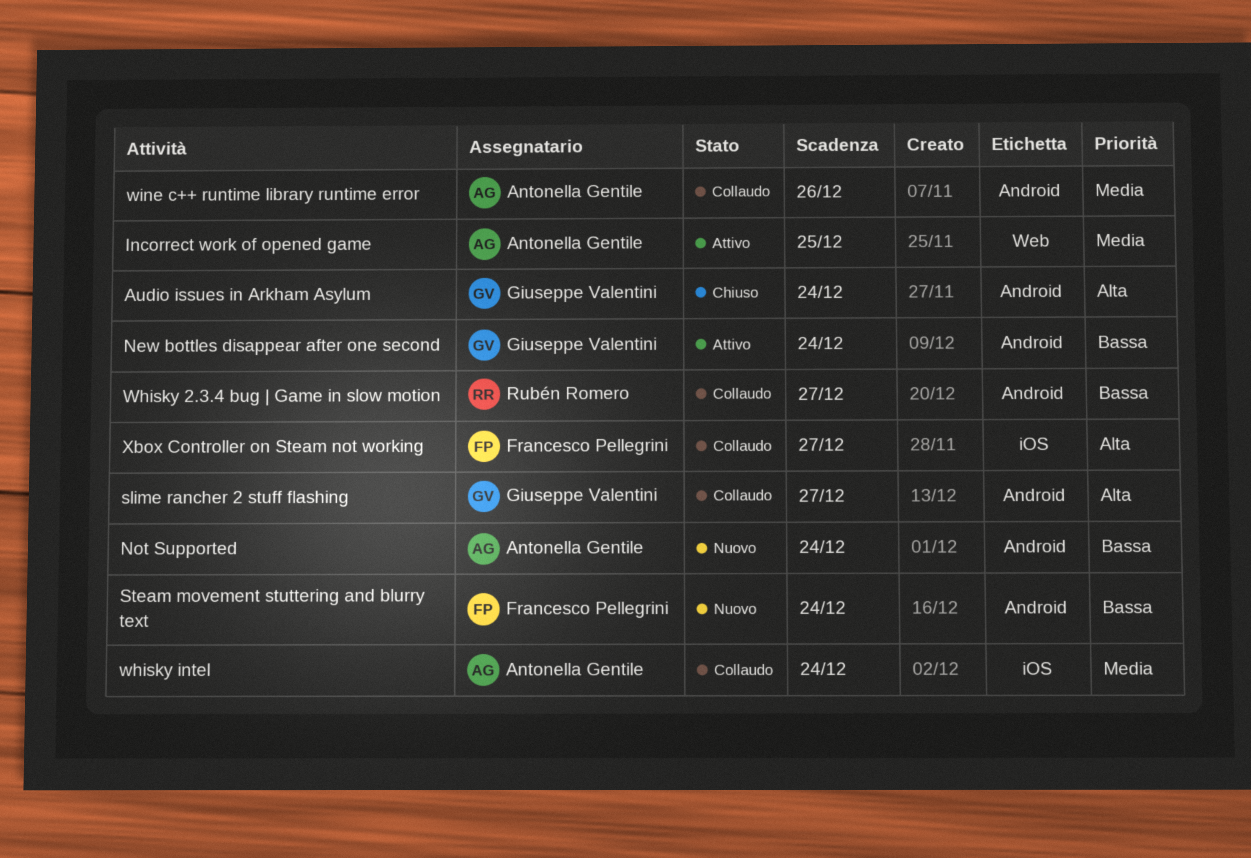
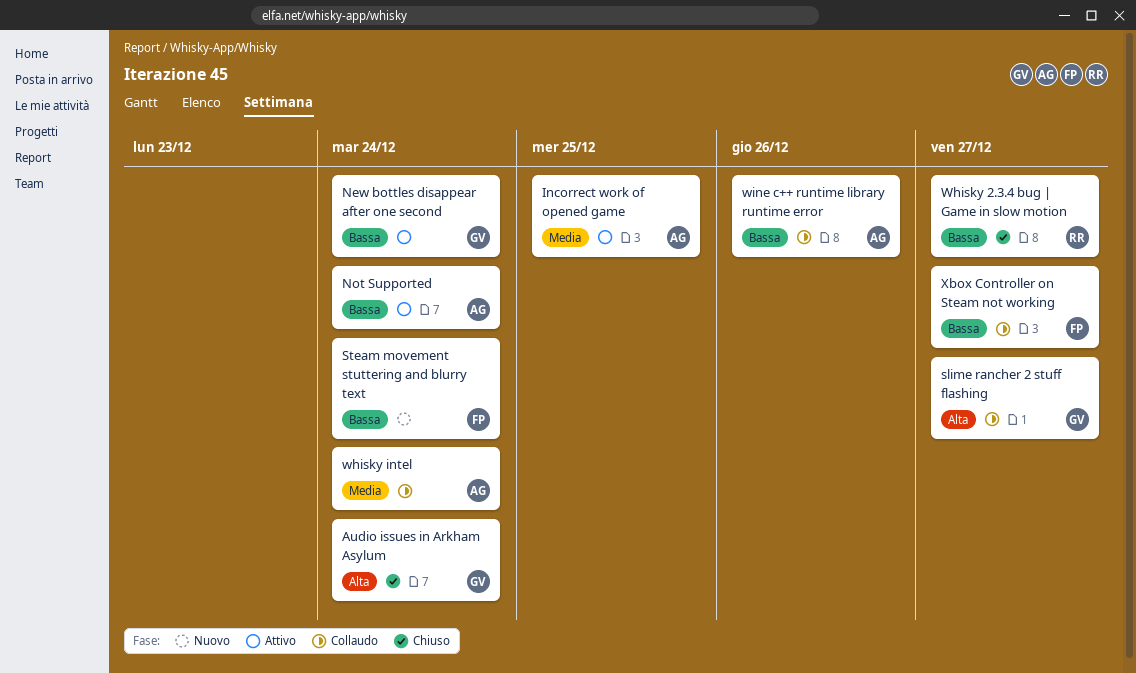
Not Supported, status: Nuovo -> Attivo
Whisky 2.3.4 bug | Game in slow motion, status: Collaudo -> Chiuso
wine c++ runtime library runtime error, priority: Media -> Bassa
Xbox Controller on Steam not working, priority: Alta -> Bassa

